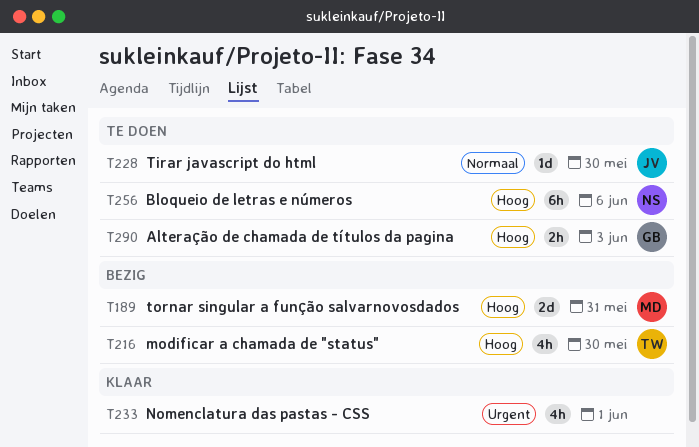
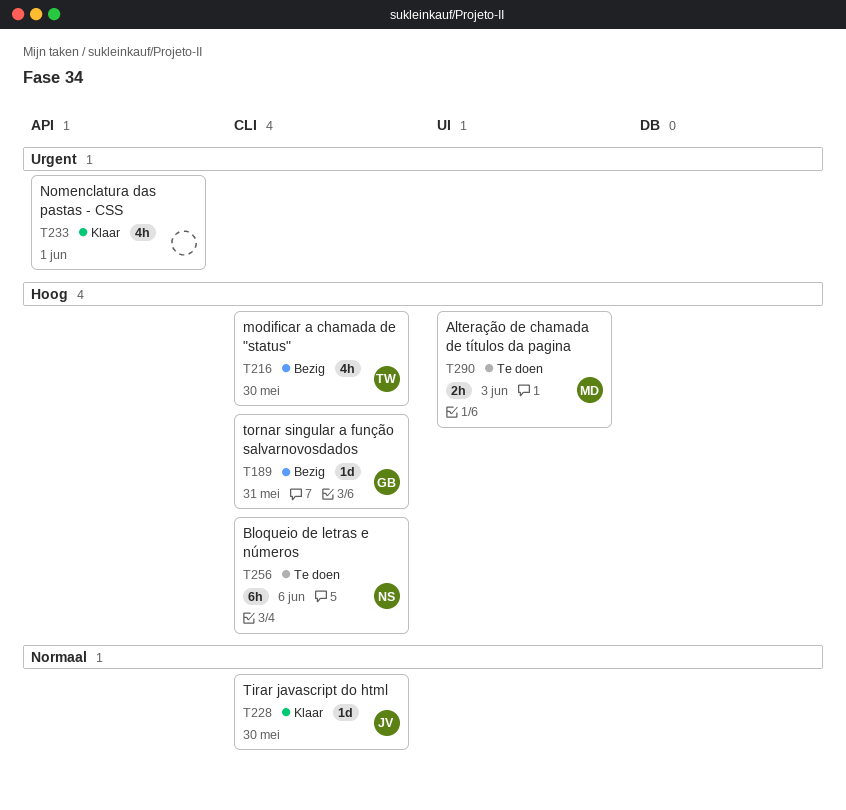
T189, owner: MD -> GB
T189, estimate: 2d -> 1d
T228, status: Te doen -> Klaar
T290, owner: GB -> MD

